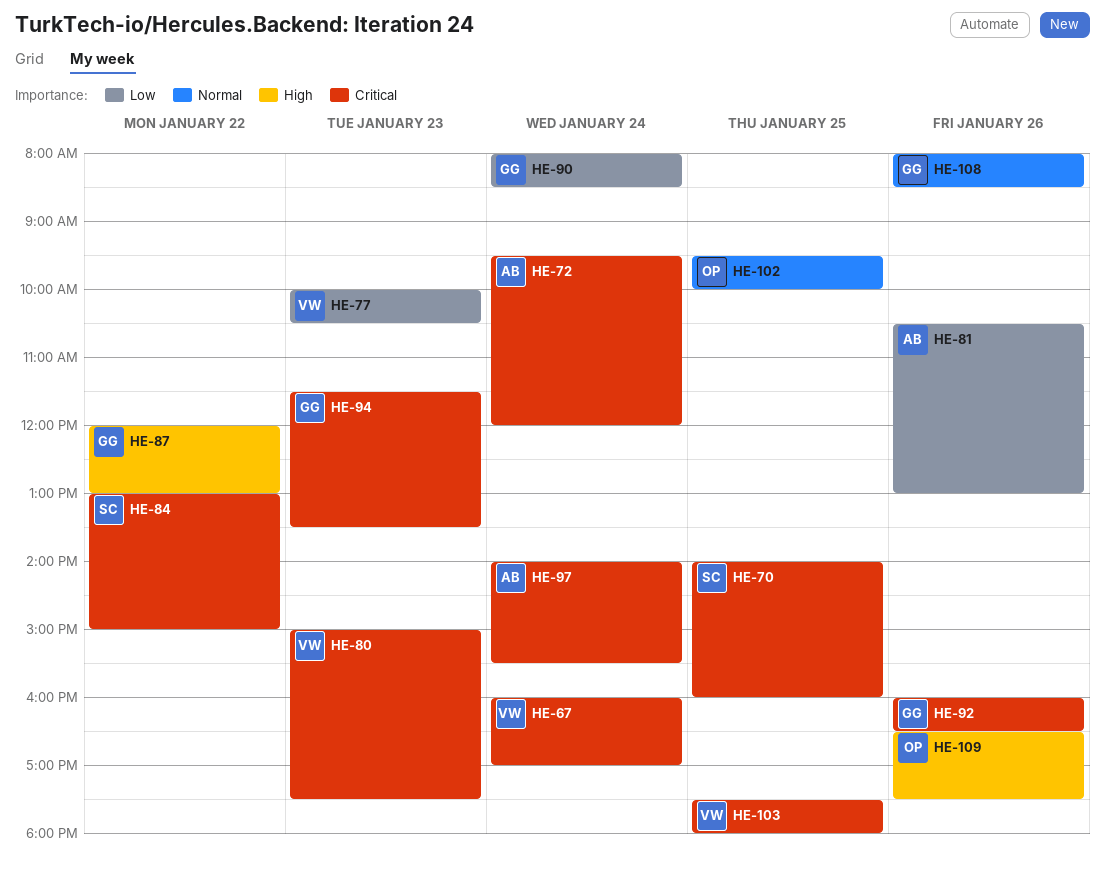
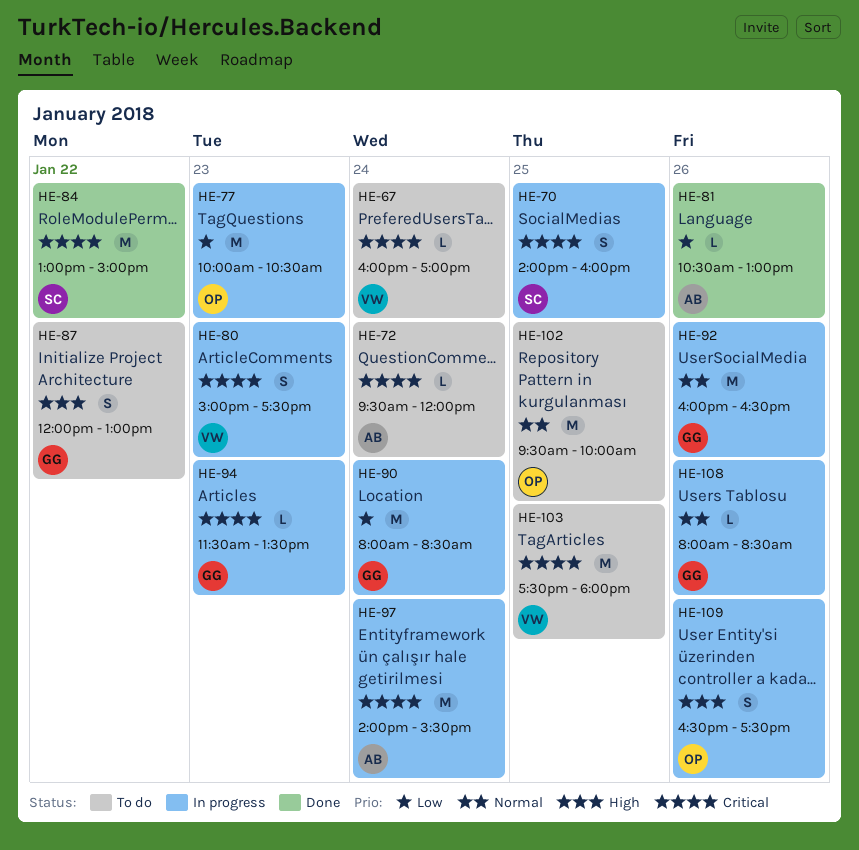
HE-77, owner: VW -> OP
HE-92, priority: Critical -> Normal

